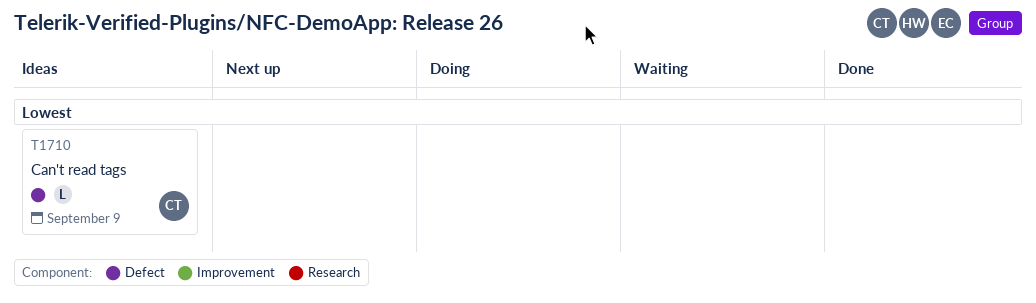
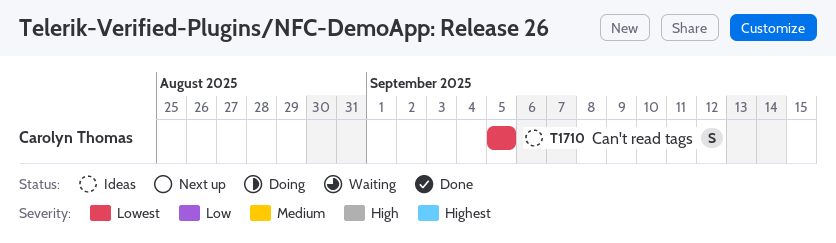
T1710, estimate: L -> S
T1710, due: Sep 9 -> Sep 5

